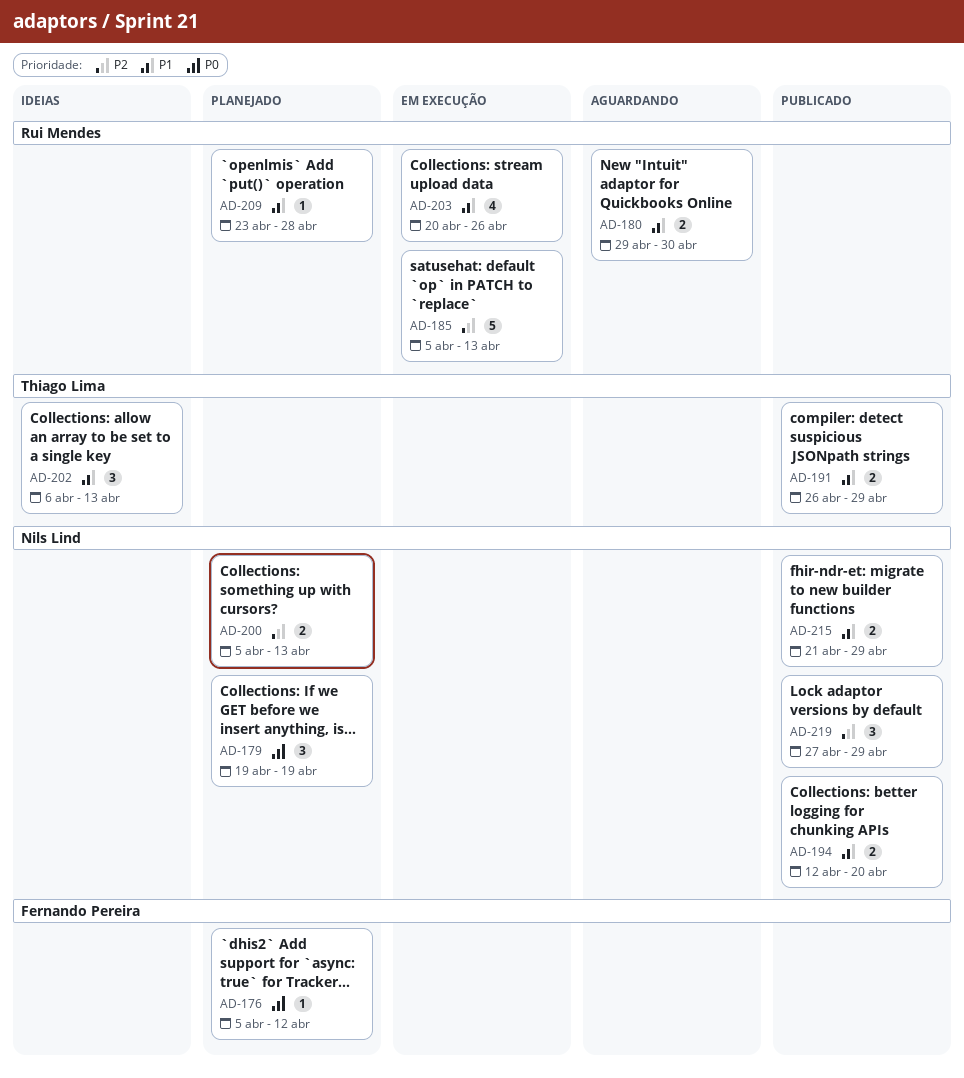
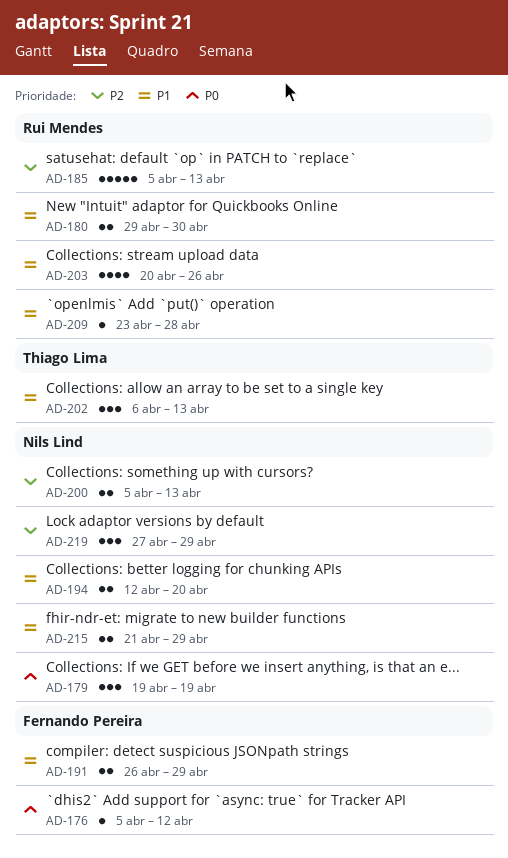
AD-191, owner: Thiago Lima -> Fernando Pereira

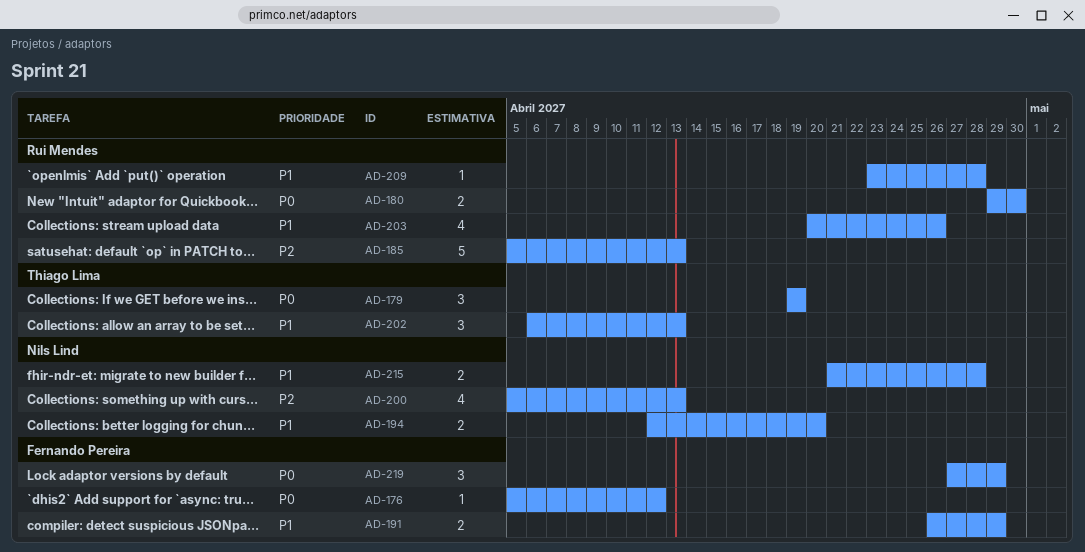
AD-179, owner: Nils Lind -> Thiago Lima
AD-180, priority: P1 -> P0
AD-200, estimate: 2 -> 4
AD-215, due: Apr 29 -> Apr 28
AD-219, owner: Nils Lind -> Fernando Pereira
AD-219, priority: P2 -> P0

